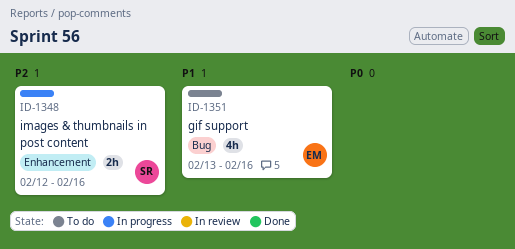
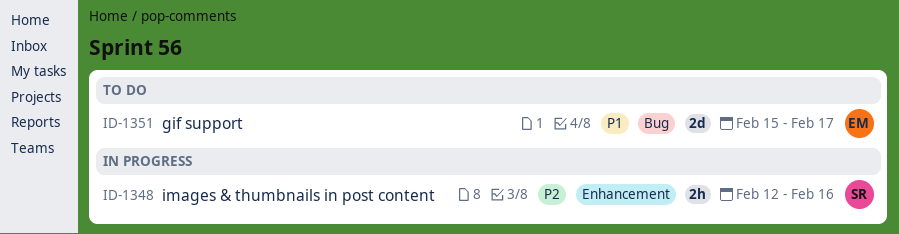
ID-1351, estimate: 4h -> 2d
ID-1351, start: Feb 13 -> Feb 15
ID-1351, due: Feb 16 -> Feb 17

